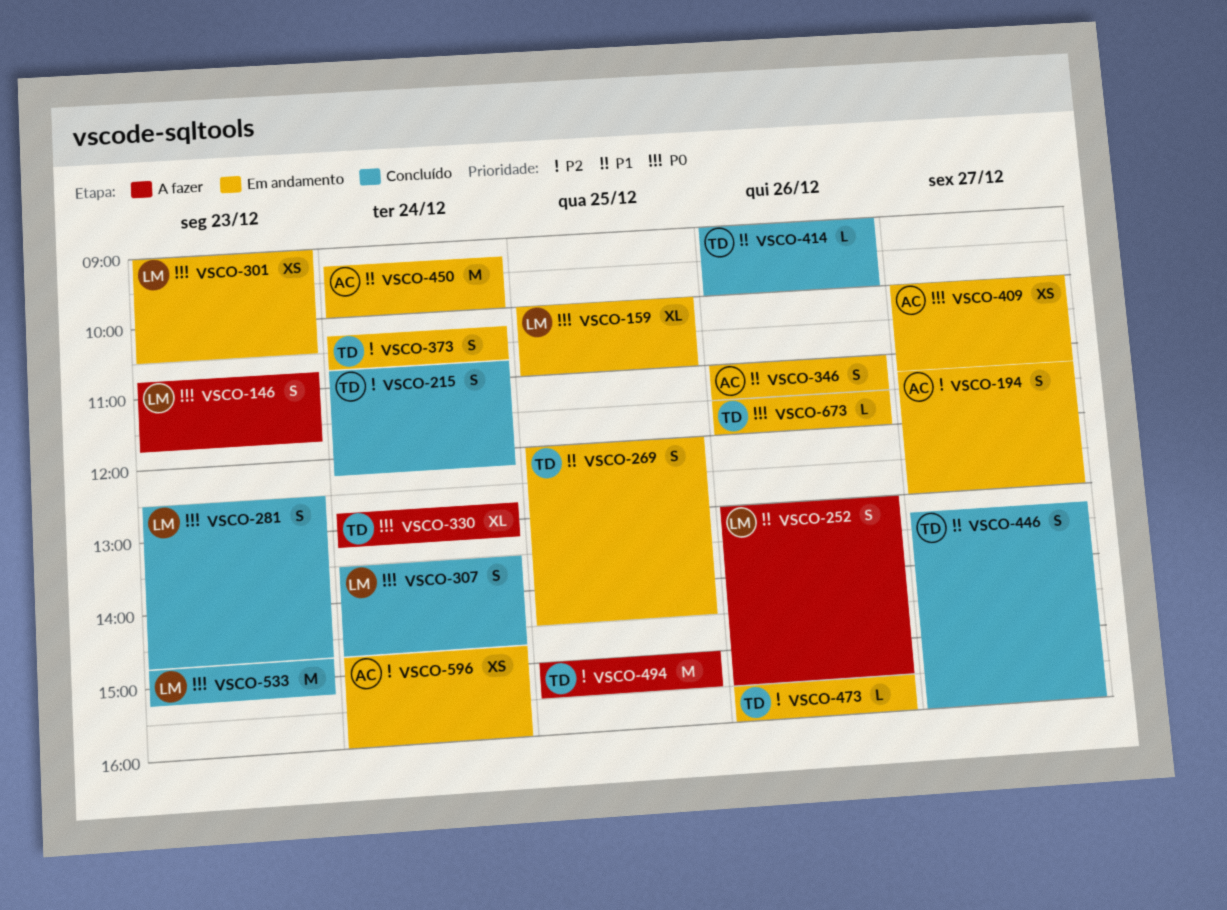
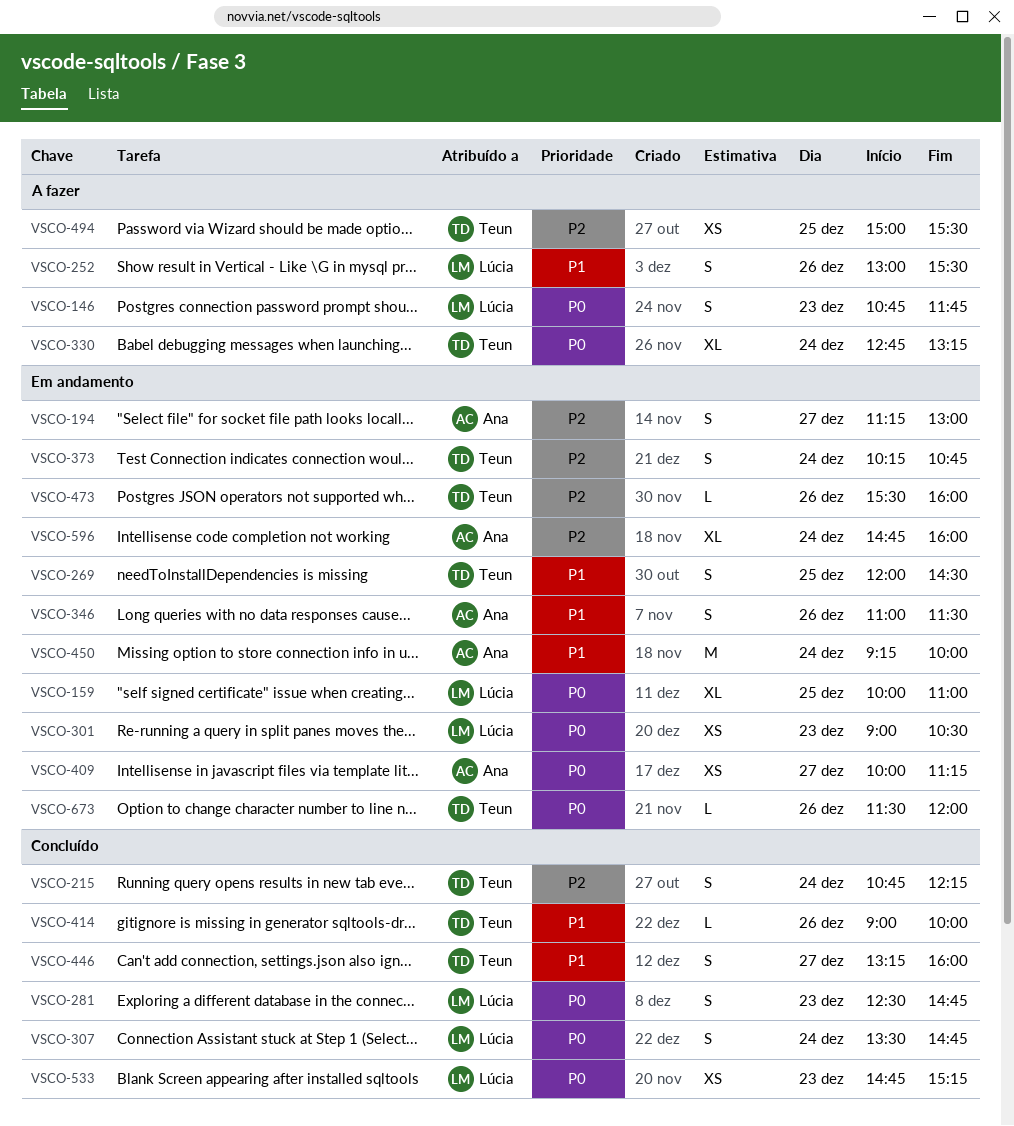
VSCO-494, estimate: M -> XS
VSCO-533, estimate: M -> XS
VSCO-596, estimate: XS -> XL

